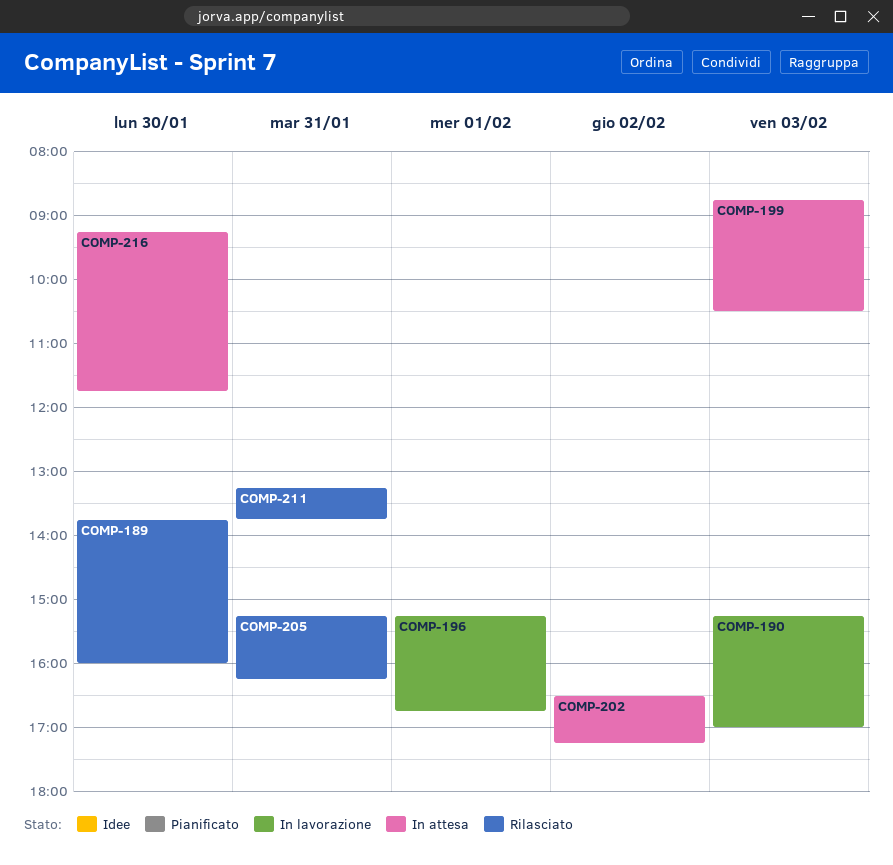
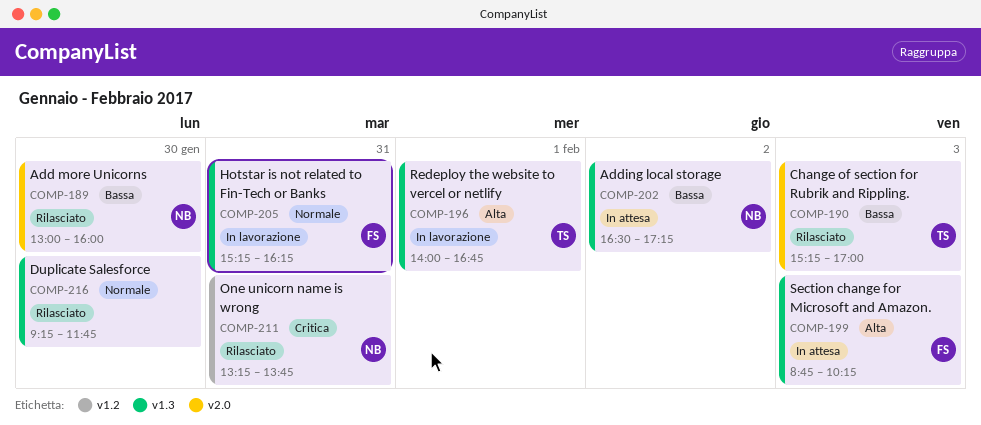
COMP-189, begins: 13:45 -> 13:00
COMP-190, status: In lavorazione -> Rilasciato
COMP-196, begins: 15:15 -> 14:00
COMP-199, ends: 10:30 -> 10:15
COMP-205, status: Rilasciato -> In lavorazione
COMP-216, status: In attesa -> Rilasciato

